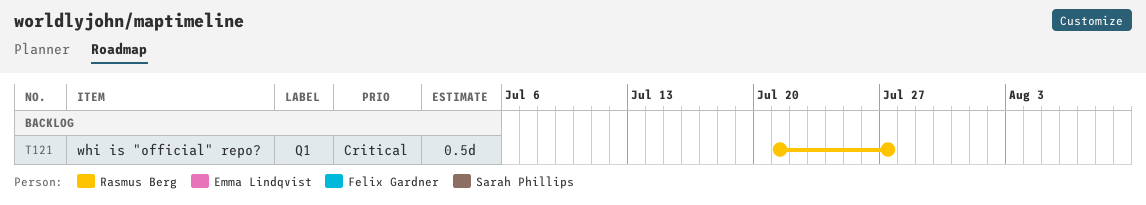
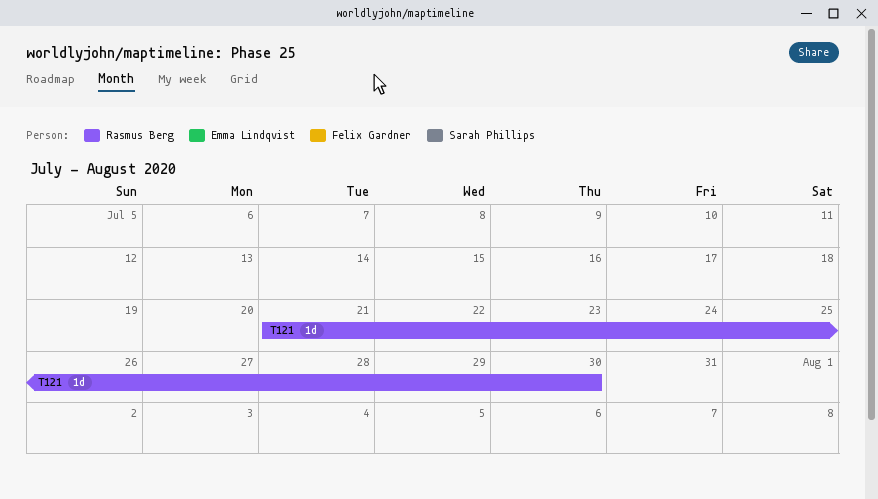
T121, estimate: 0.5d -> 1d
T121, due: Jul 27 -> Jul 30

